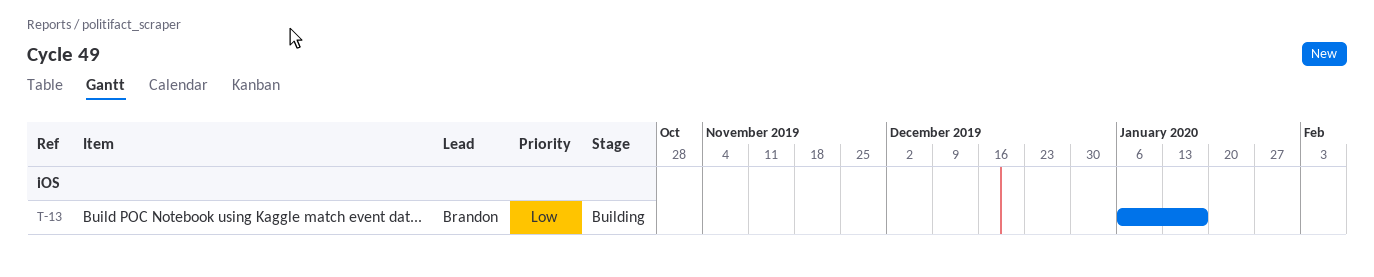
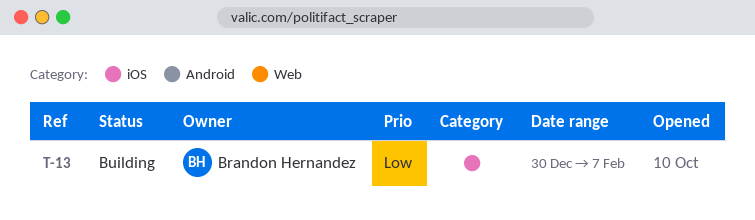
T-13, start: Jan 6 -> Dec 30
T-13, due: Jan 17 -> Feb 7

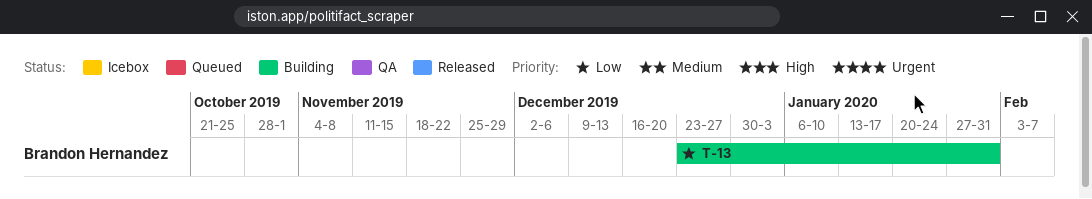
T-13, start: Dec 30 -> Dec 23
T-13, due: Feb 7 -> Jan 31

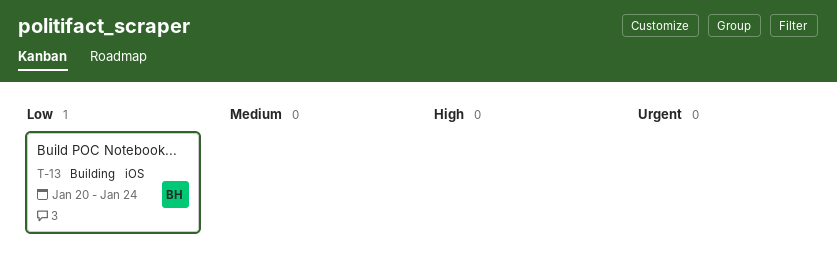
T-13, start: Dec 23 -> Jan 20
T-13, due: Jan 31 -> Jan 24

